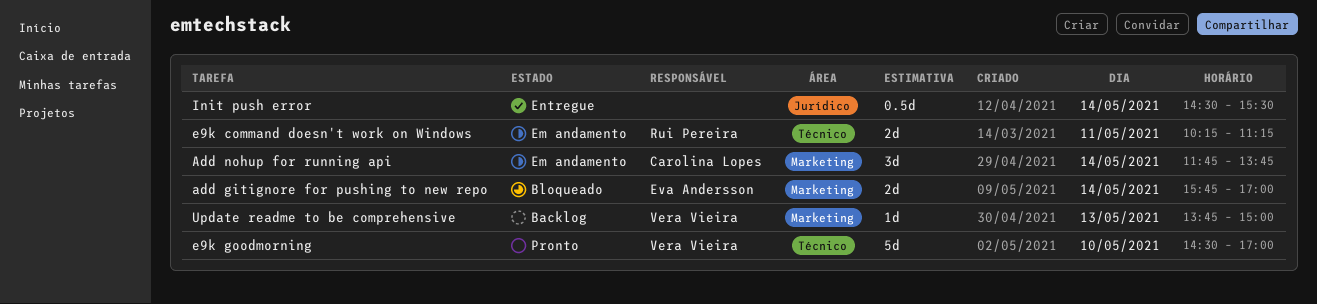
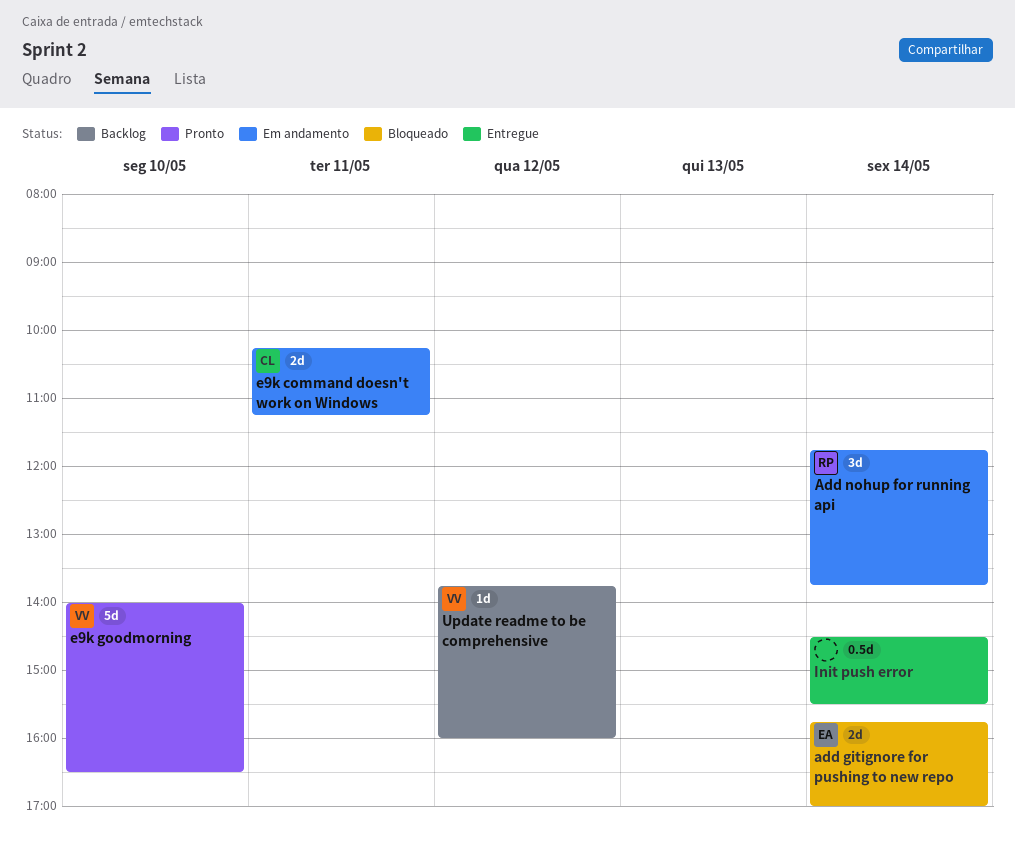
Add nohup for running api, owner: Carolina Lopes -> Rui Pereira
e9k command doesn't work on Windows, owner: Rui Pereira -> Carolina Lopes
e9k goodmorning, begins: 14:30 -> 14:00
e9k goodmorning, ends: 17:00 -> 16:30
Update readme to be comprehensive, day: May 13 -> May 12
Update readme to be comprehensive, ends: 15:00 -> 16:00

